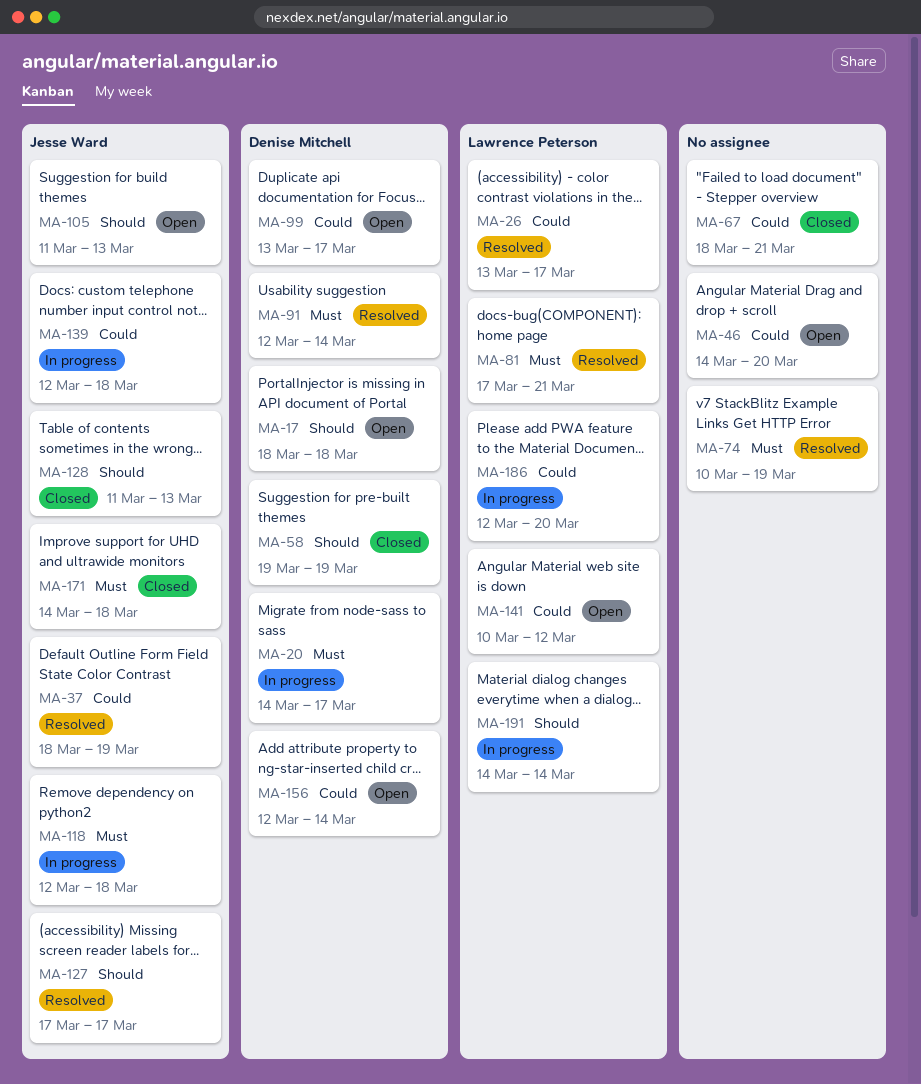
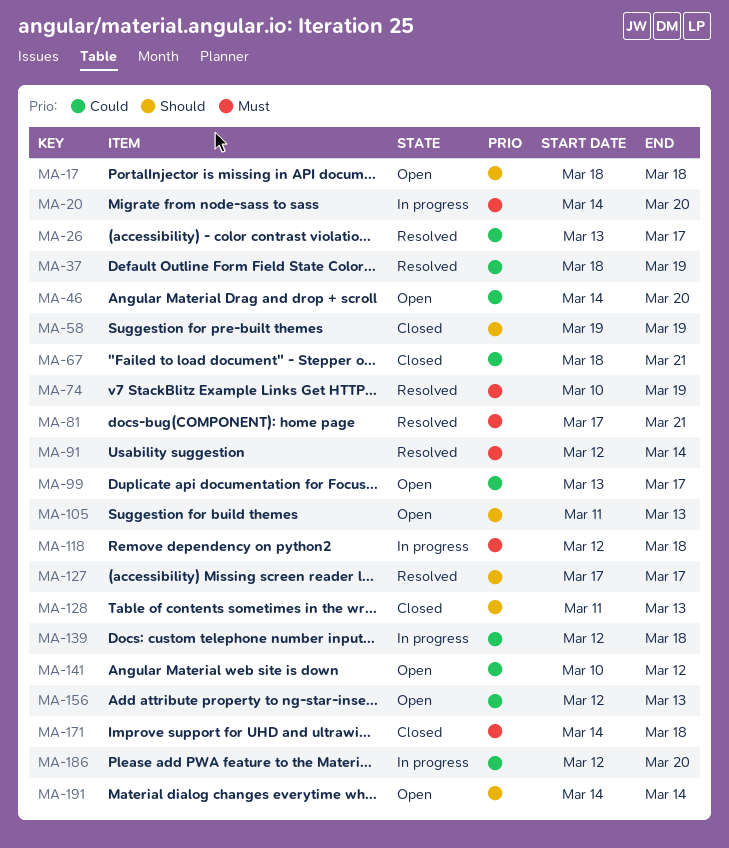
MA-20, due: Mar 17 -> Mar 20
MA-156, due: Mar 14 -> Mar 13
MA-191, status: In progress -> Open

